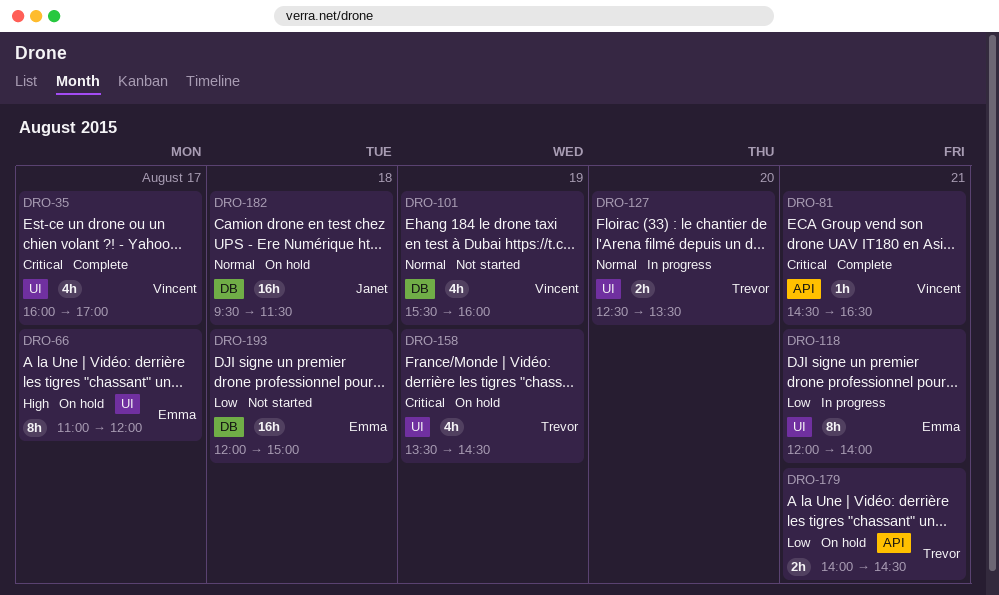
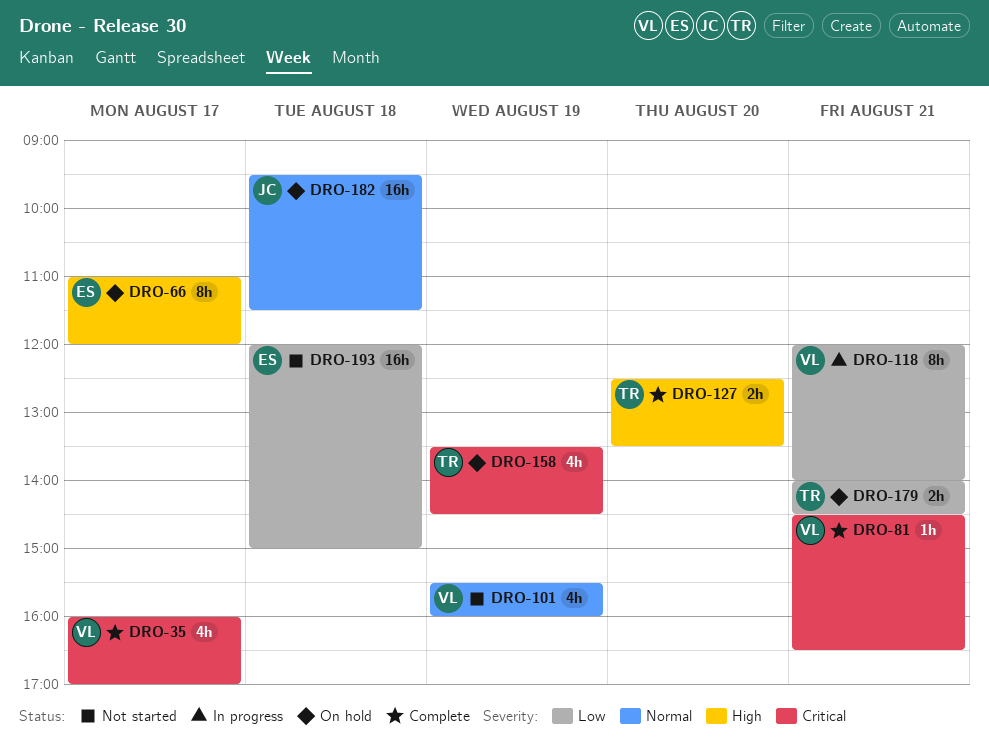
DRO-118, owner: Emma -> Vincent
DRO-127, status: In progress -> Complete
DRO-127, priority: Normal -> High

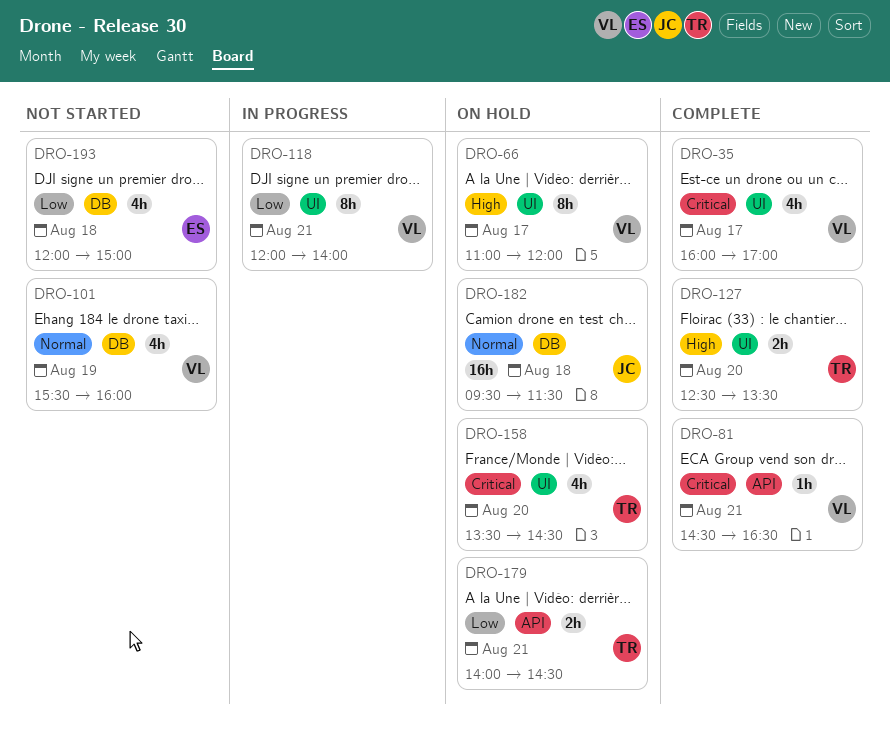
DRO-66, owner: ES -> VL
DRO-158, day: Aug 19 -> Aug 20
DRO-193, estimate: 16h -> 4h

